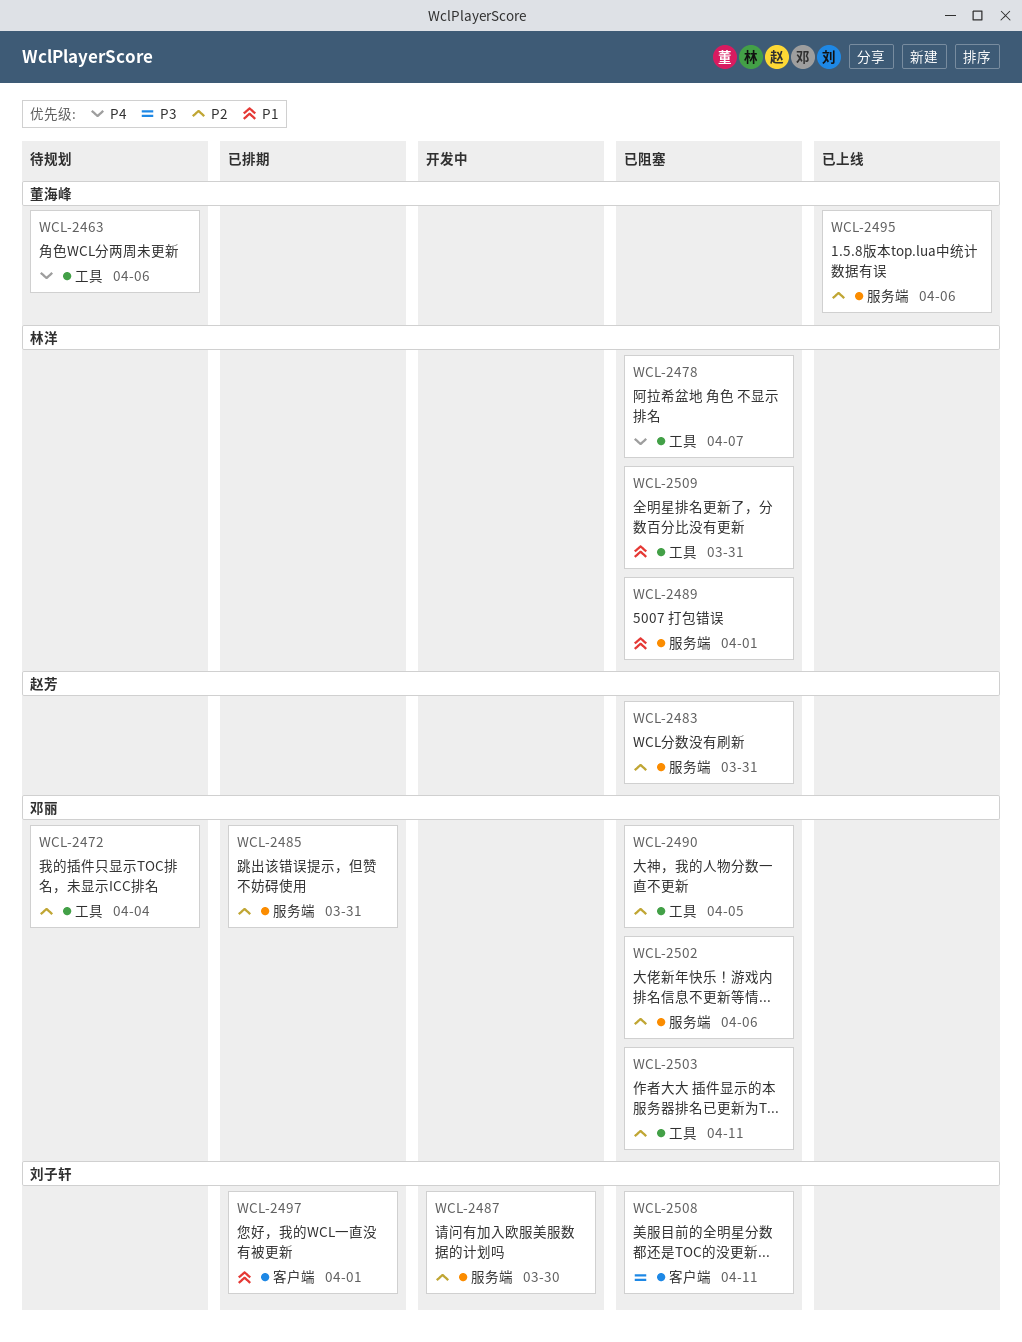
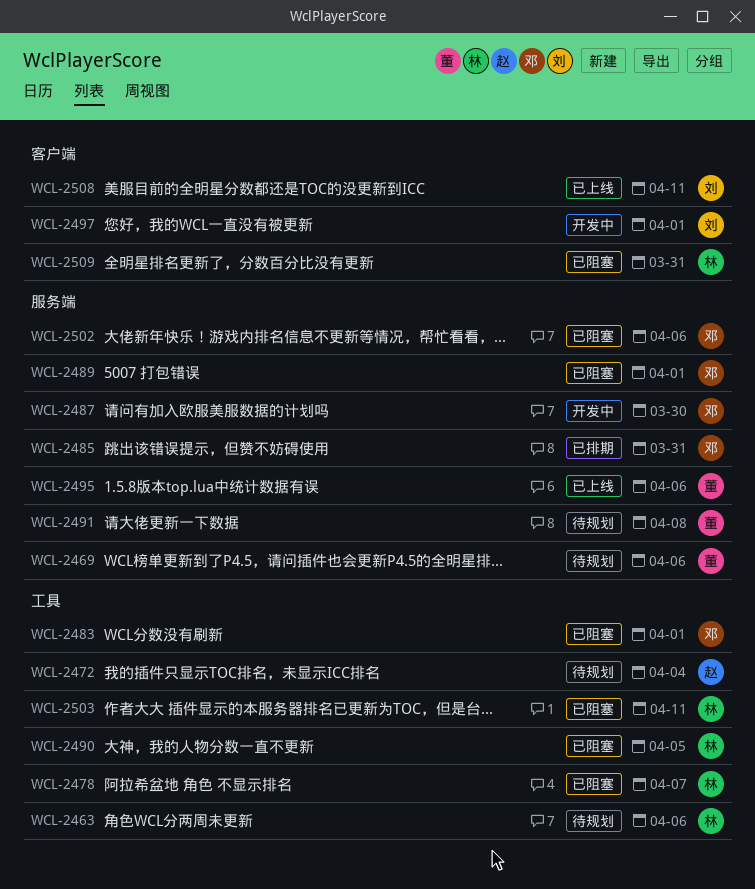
WCL-2463, owner: 董海峰 -> 林洋
WCL-2469: none -> present
WCL-2472, owner: 邓丽 -> 赵芳
WCL-2483, owner: 赵芳 -> 邓丽
WCL-2483, label: 服务端 -> 工具
WCL-2483, due: Mar 31 -> Apr 1
WCL-2487, owner: 刘子轩 -> 邓丽
WCL-2489, owner: 林洋 -> 邓丽
WCL-2490, owner: 邓丽 -> 林洋
WCL-2491: none -> present
WCL-2497, status: 已排期 -> 开发中
WCL-2503, owner: 邓丽 -> 林洋
WCL-2508, status: 已阻塞 -> 已上线
WCL-2509, label: 工具 -> 客户端

